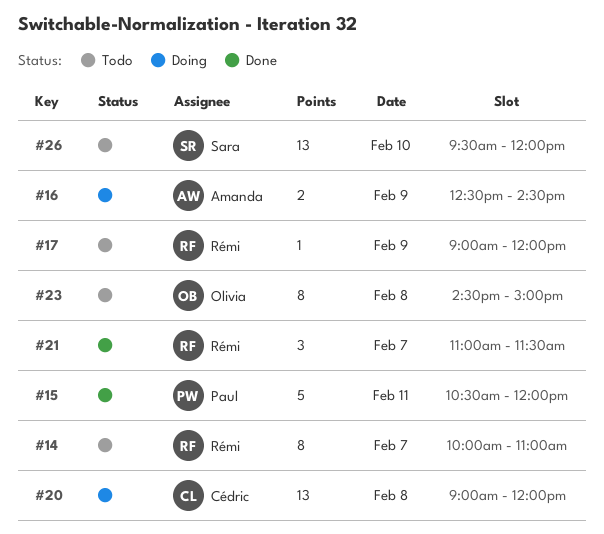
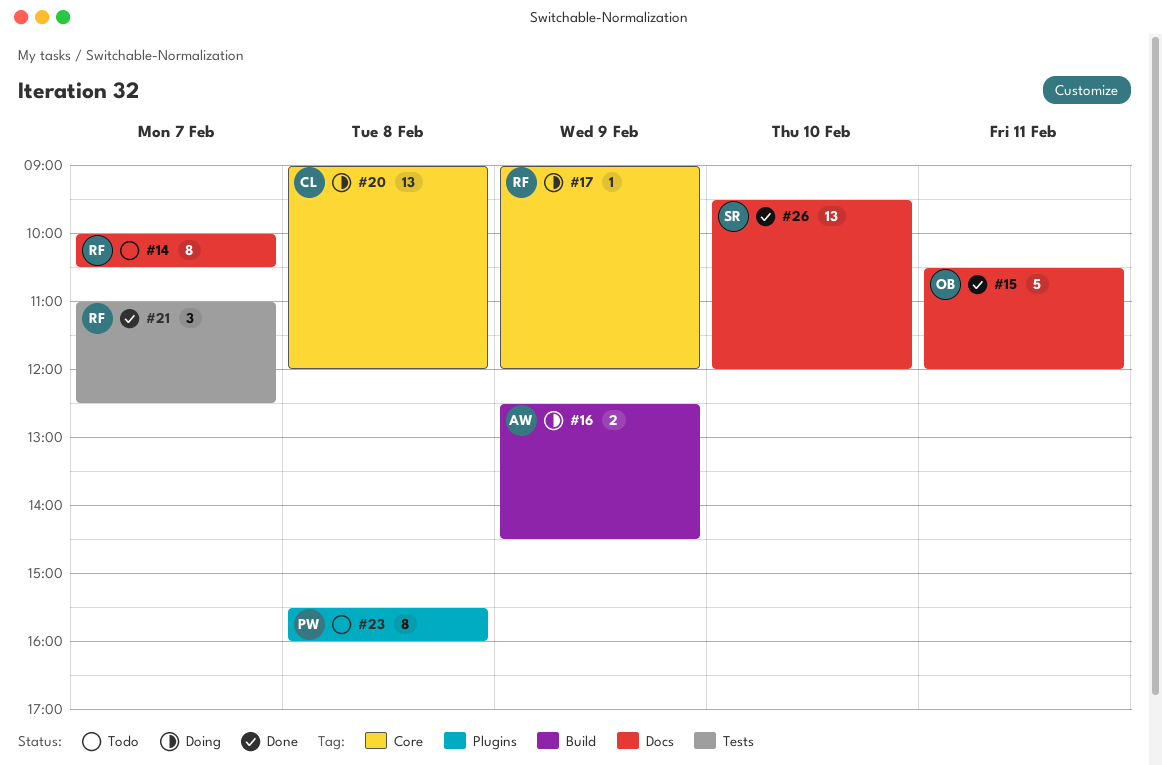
#14, ends: 11:00 -> 10:30
#15, owner: Paul -> Olivia
#17, status: Todo -> Doing
#21, ends: 11:30 -> 12:30
#23, owner: Olivia -> Paul
#23, begins: 14:30 -> 15:30
#23, ends: 15:00 -> 16:00
#26, status: Todo -> Done

